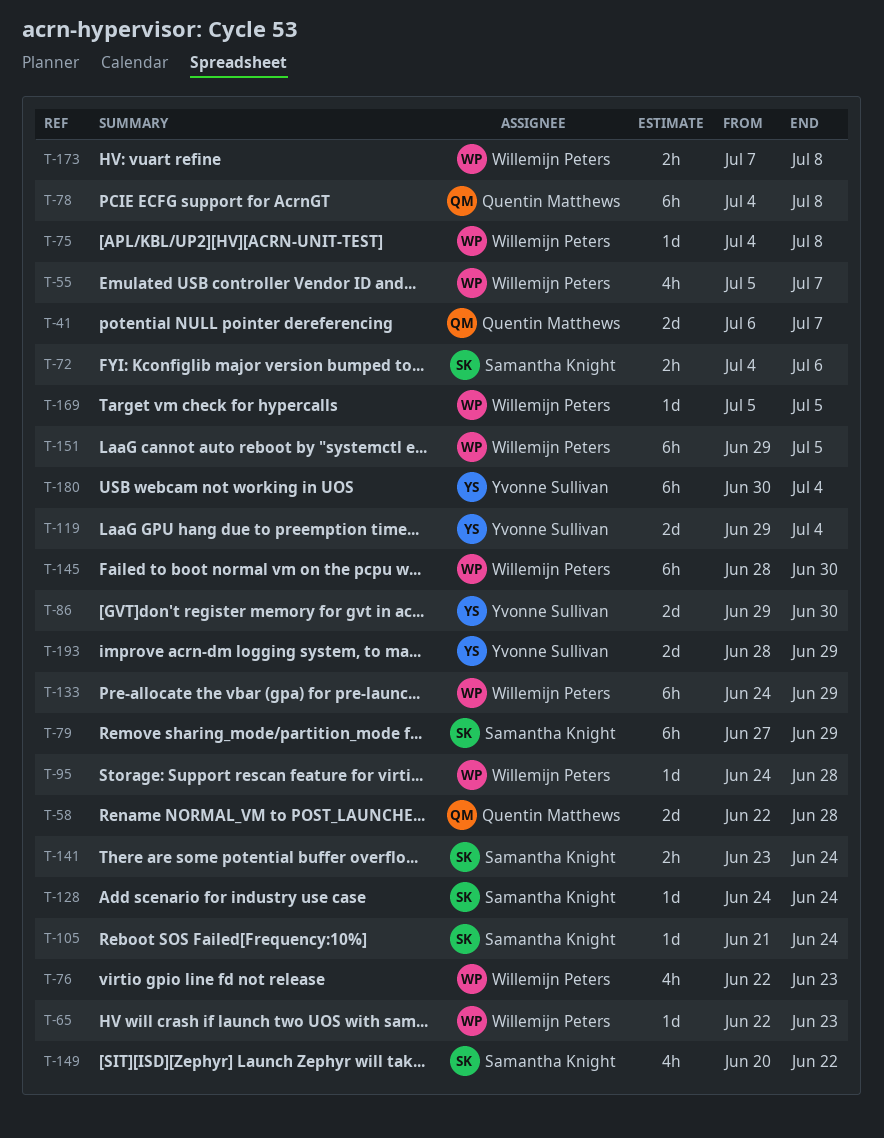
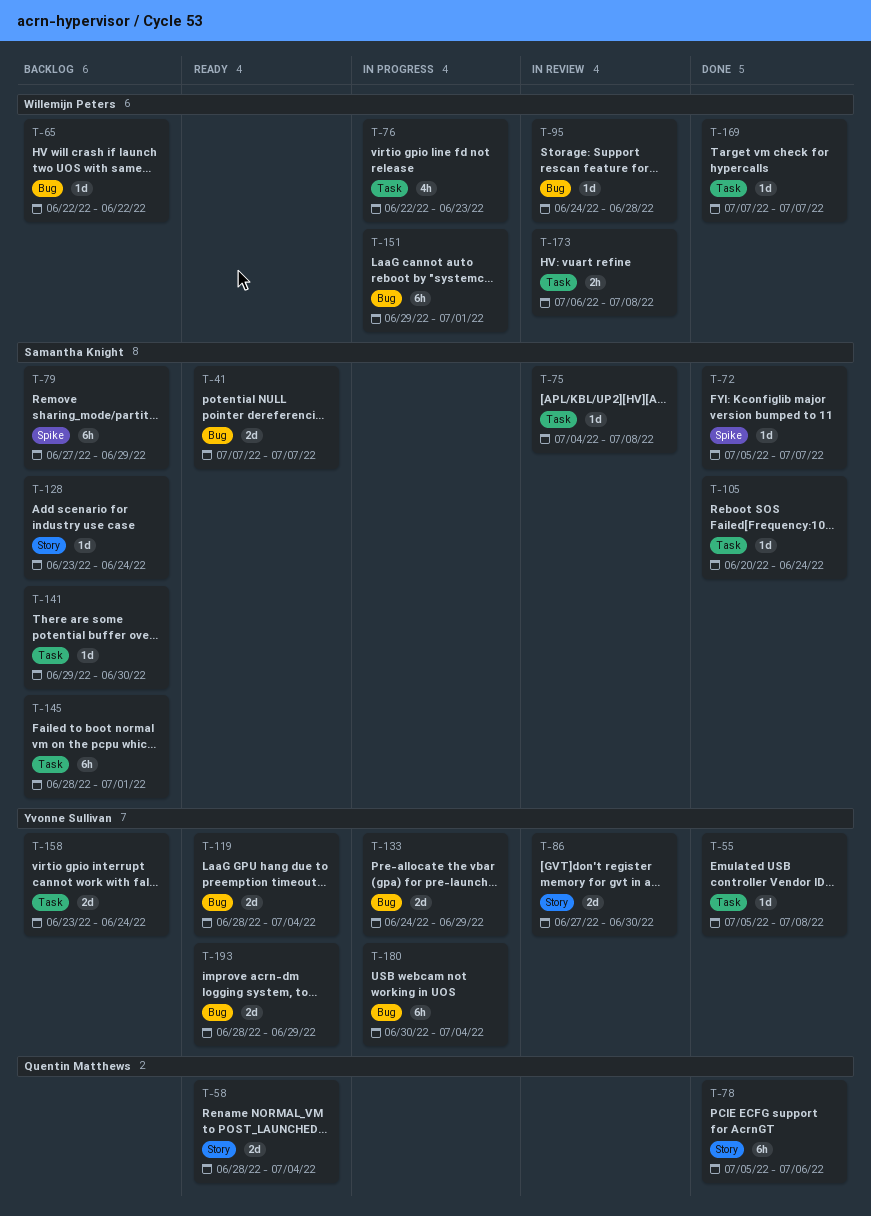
T-41, owner: Quentin Matthews -> Samantha Knight
T-41, start: Jul 6 -> Jul 7
T-55, owner: Willemijn Peters -> Yvonne Sullivan
T-55, estimate: 4h -> 1d
T-55, due: Jul 7 -> Jul 8
T-58, start: Jun 22 -> Jun 28
T-58, due: Jun 28 -> Jul 4
T-65, due: Jun 23 -> Jun 22
T-72, estimate: 2h -> 1d
T-72, start: Jul 4 -> Jul 5
T-72, due: Jul 6 -> Jul 7
T-75, owner: Willemijn Peters -> Samantha Knight
T-78, start: Jul 4 -> Jul 5
T-78, due: Jul 8 -> Jul 6
T-86, start: Jun 29 -> Jun 27
T-105, start: Jun 21 -> Jun 20
T-119, start: Jun 29 -> Jun 28
T-128, start: Jun 24 -> Jun 23
T-133, owner: Willemijn Peters -> Yvonne Sullivan
T-133, estimate: 6h -> 2d
T-141, estimate: 2h -> 1d
T-141, start: Jun 23 -> Jun 29
T-141, due: Jun 24 -> Jun 30
T-145, owner: Willemijn Peters -> Samantha Knight
T-145, due: Jun 30 -> Jul 1
T-149: present -> none
T-151, due: Jul 5 -> Jul 1
T-158: none -> present
T-169, start: Jul 5 -> Jul 7
T-169, due: Jul 5 -> Jul 7
T-173, start: Jul 7 -> Jul 6

